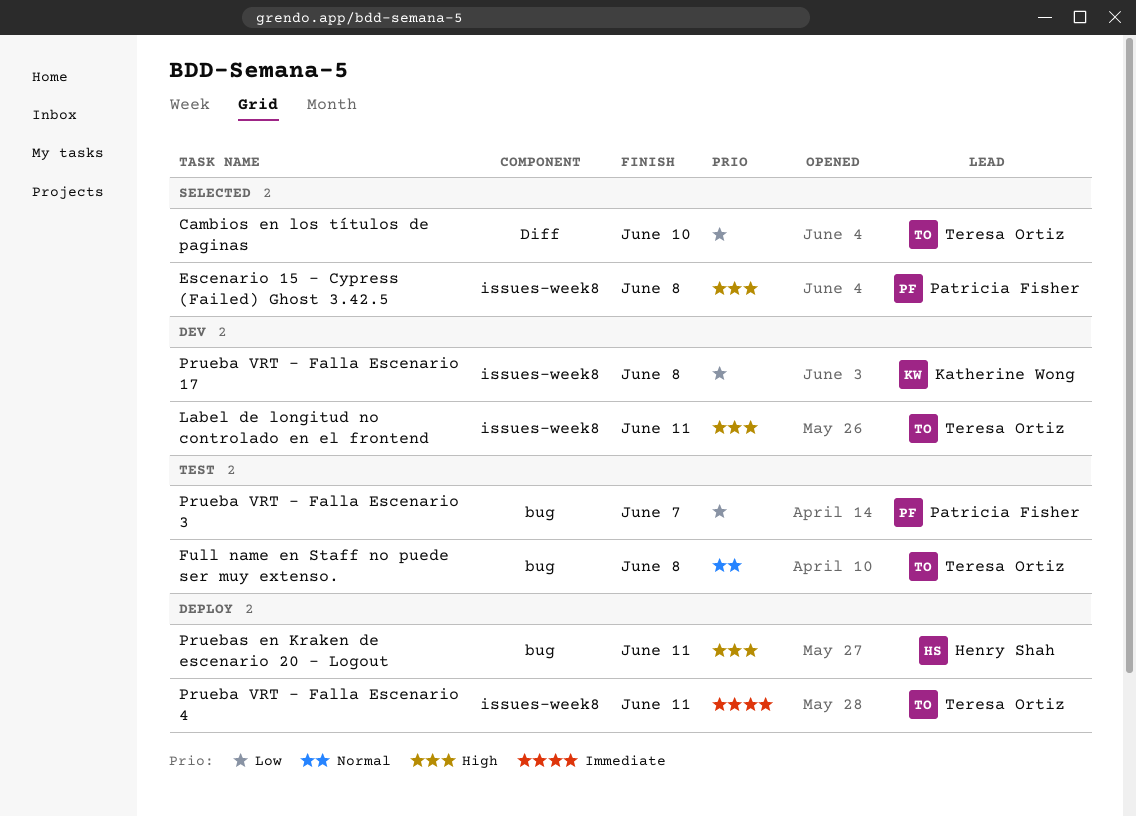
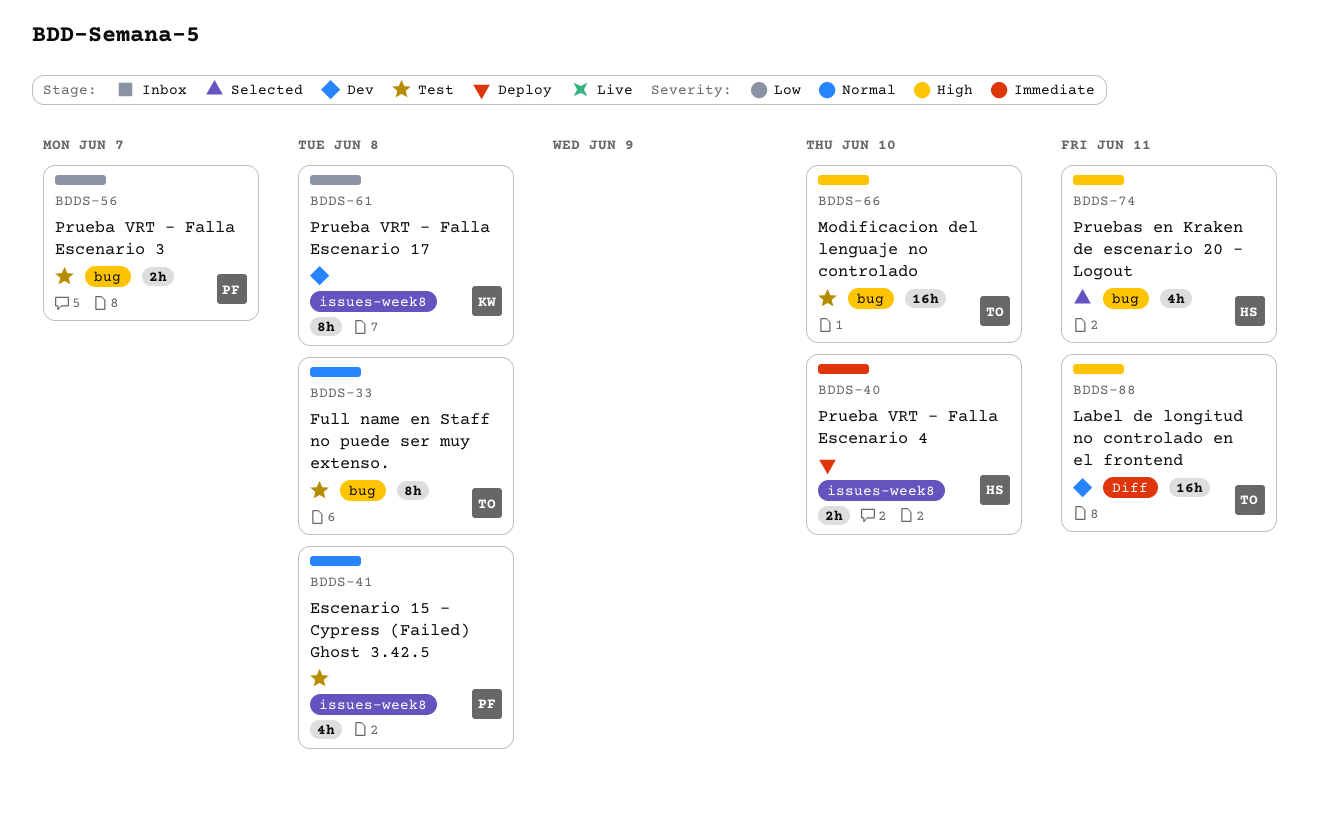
Cambios en los títulos de paginas: present -> none
Escenario 15 - Cypress (Failed) Ghost 3.42.5, status: Selected -> Test
Escenario 15 - Cypress (Failed) Ghost 3.42.5, priority: High -> Normal
Label de longitud no controlado en el frontend, label: issues-week8 -> Diff
Modificacion del lenguaje no controlado: none -> present
Prueba VRT - Falla Escenario 4, owner: Teresa Ortiz -> Henry Shah
Prueba VRT - Falla Escenario 4, due: Jun 11 -> Jun 10
Pruebas en Kraken de escenario 20 - Logout, status: Deploy -> Selected

